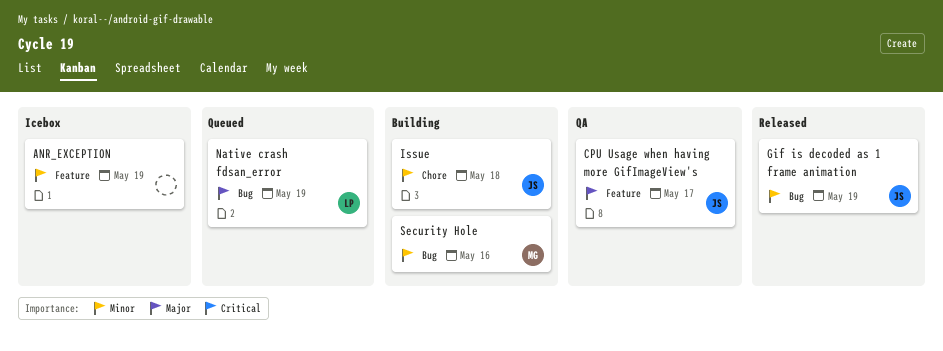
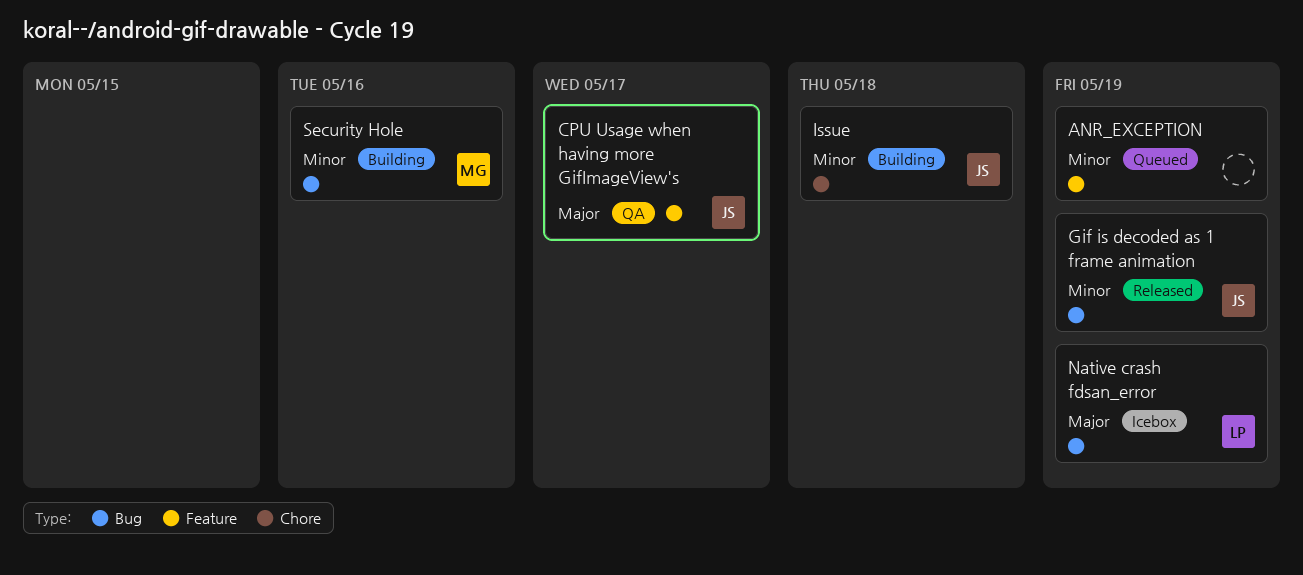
ANR_EXCEPTION, status: Icebox -> Queued
Native crash fdsan_error, status: Queued -> Icebox

